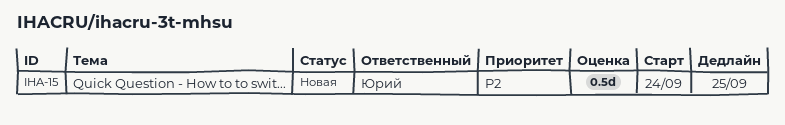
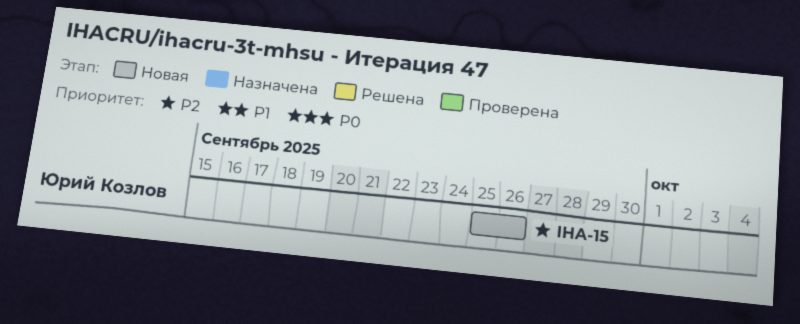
IHA-15, start: Sep 24 -> Sep 25
IHA-15, due: Sep 25 -> Sep 26

